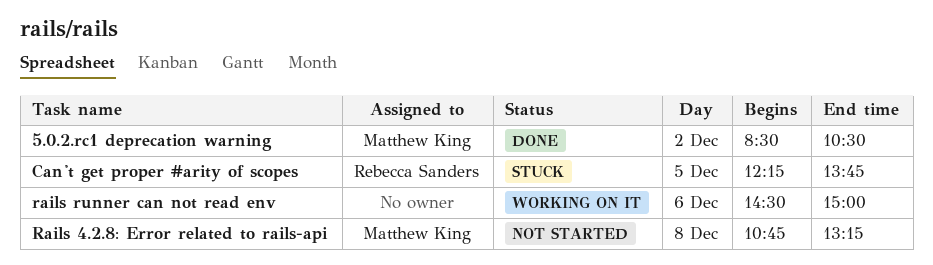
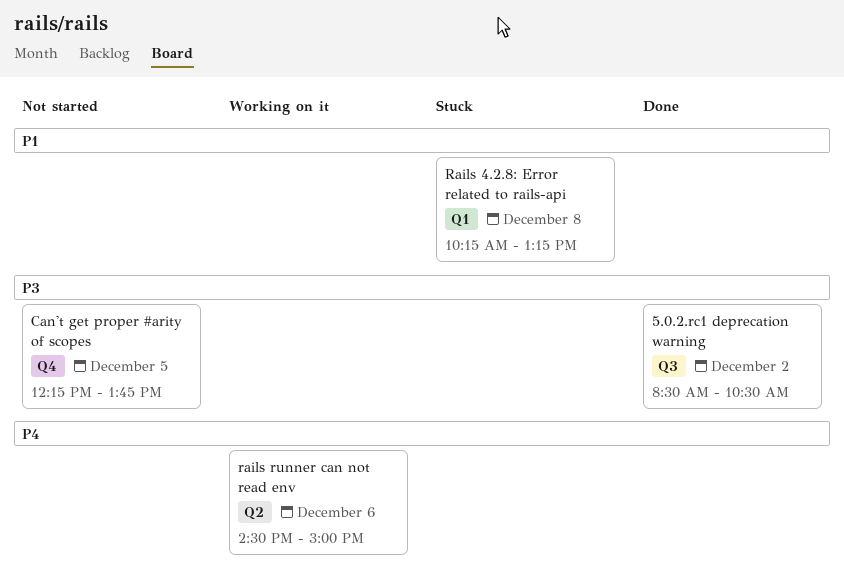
Can't get proper #arity of scopes, status: Stuck -> Not started
Rails 4.2.8: Error related to rails-api, status: Not started -> Stuck
Rails 4.2.8: Error related to rails-api, begins: 10:45 -> 10:15

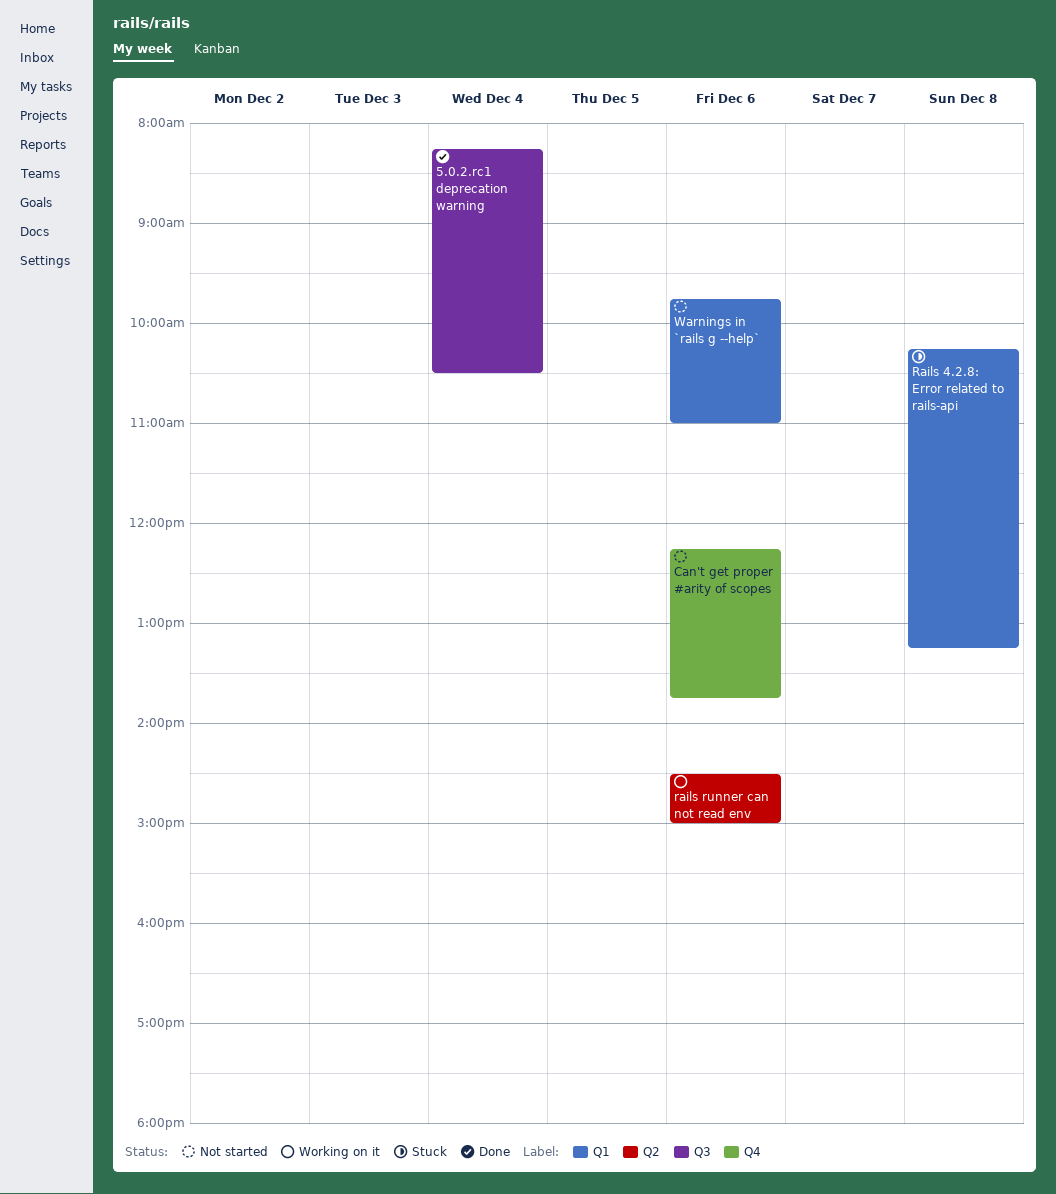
5.0.2.rc1 deprecation warning, day: Dec 2 -> Dec 4
5.0.2.rc1 deprecation warning, begins: 08:30 -> 08:15
Can't get proper #arity of scopes, day: Dec 5 -> Dec 6
Warnings in `rails g --help`: none -> present

